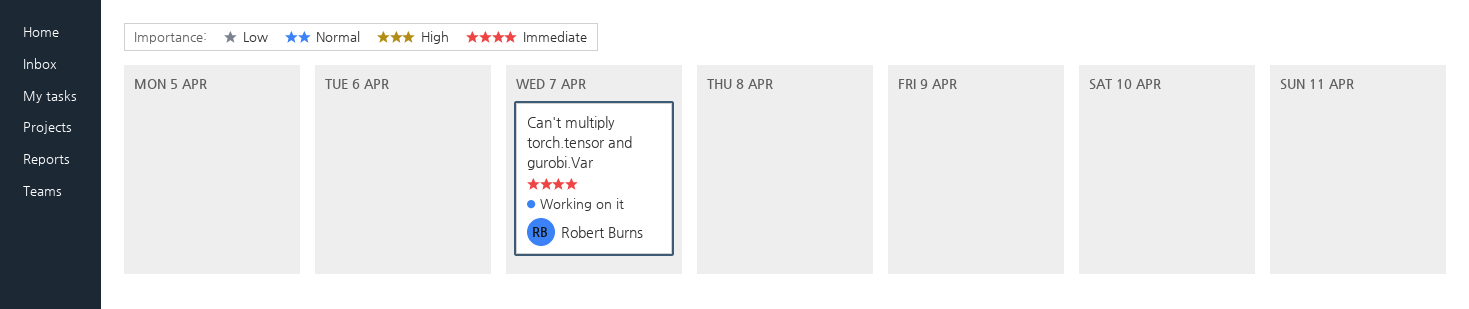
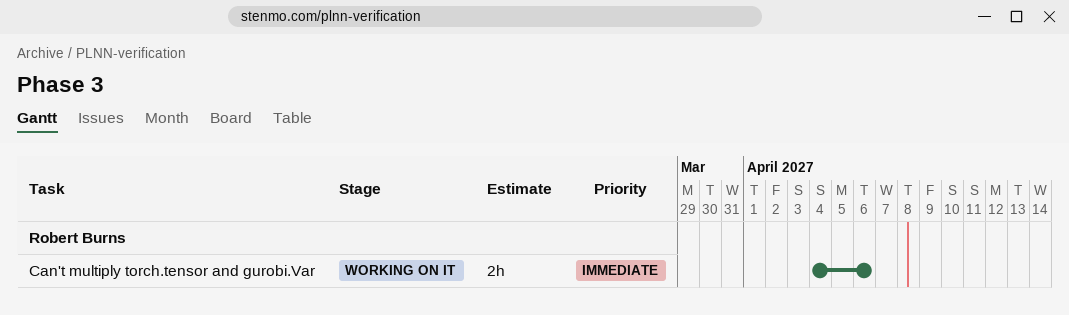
Can't multiply torch.tensor and gurobi.Var, due: Apr 7 -> Apr 6

